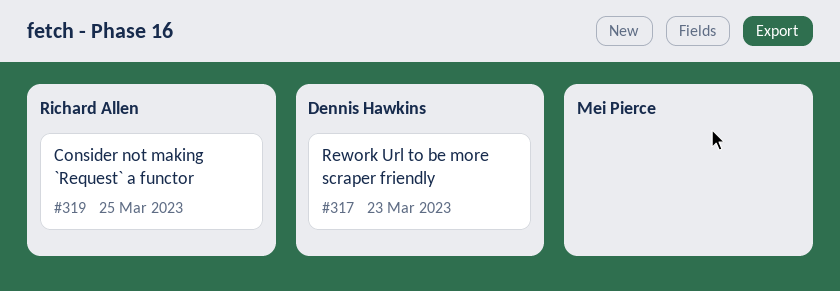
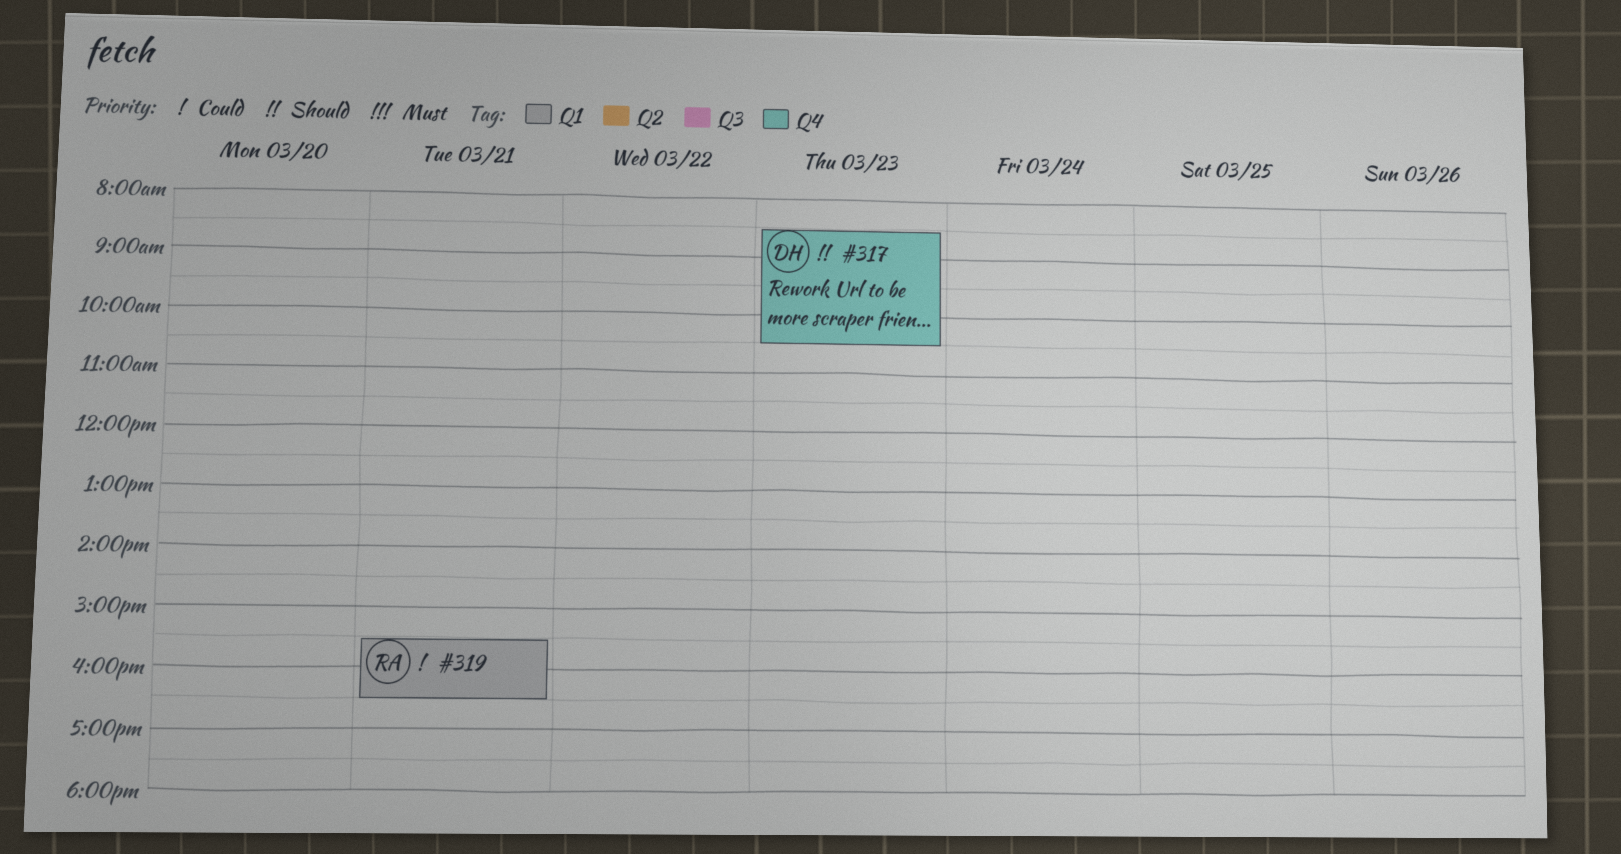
#319, day: Mar 25 -> Mar 21

